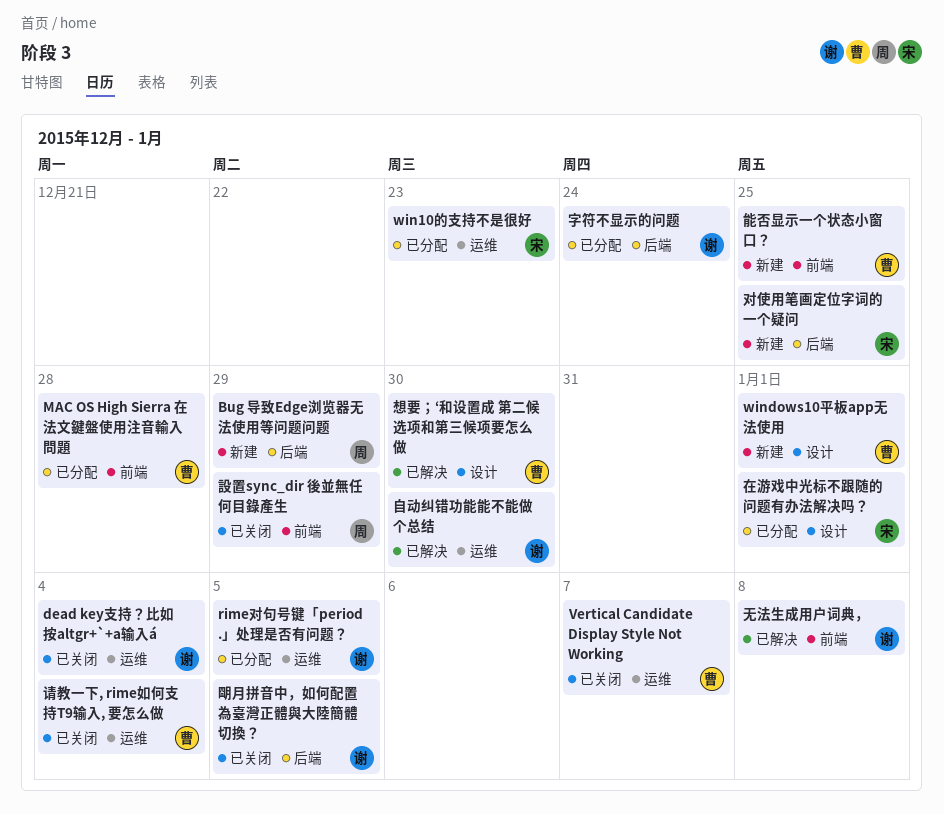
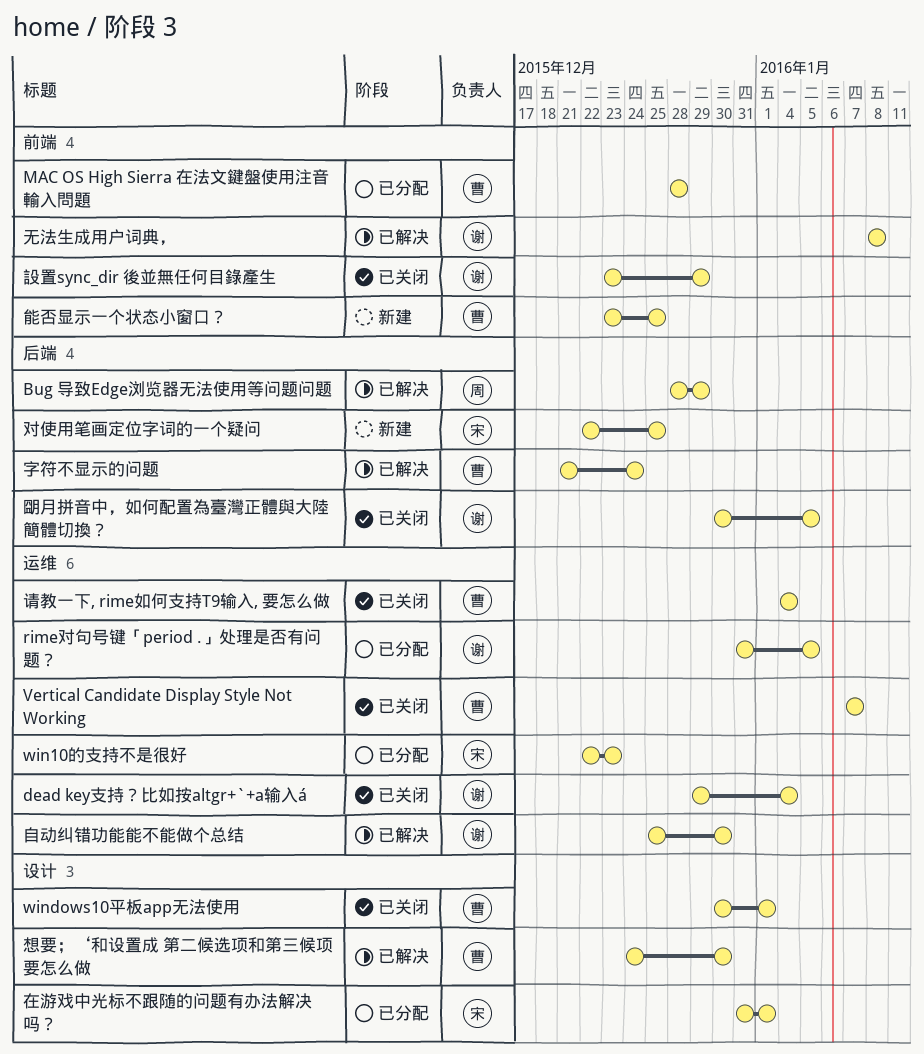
Bug 导致Edge浏览器无法使用等问题问题, status: 新建 -> 已解决
windows10平板app无法使用, status: 新建 -> 已关闭
字符不显示的问题, status: 已分配 -> 已解决
字符不显示的问题, owner: 谢 -> 曹
設置sync_dir 後並無任何目錄產生, owner: 周 -> 谢

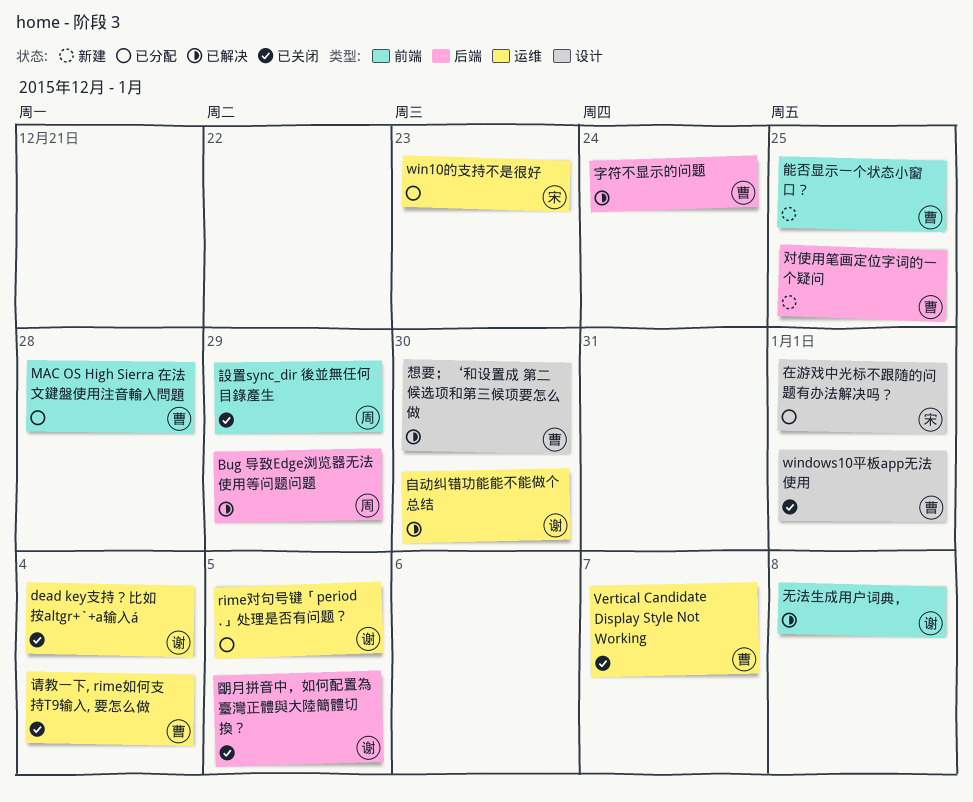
对使用笔画定位字词的一个疑问, owner: 宋 -> 曹
設置sync_dir 後並無任何目錄產生, owner: 谢 -> 周

